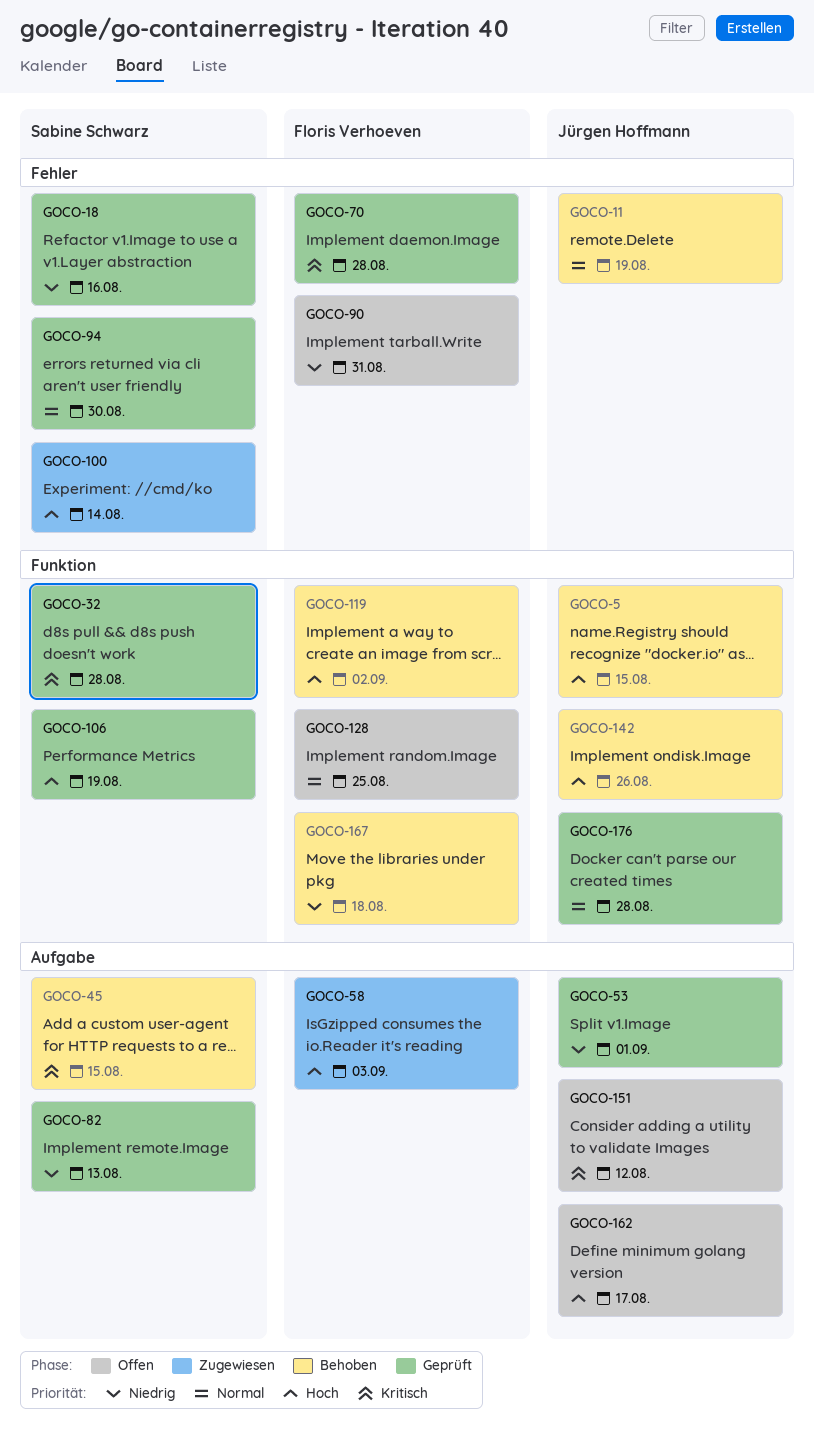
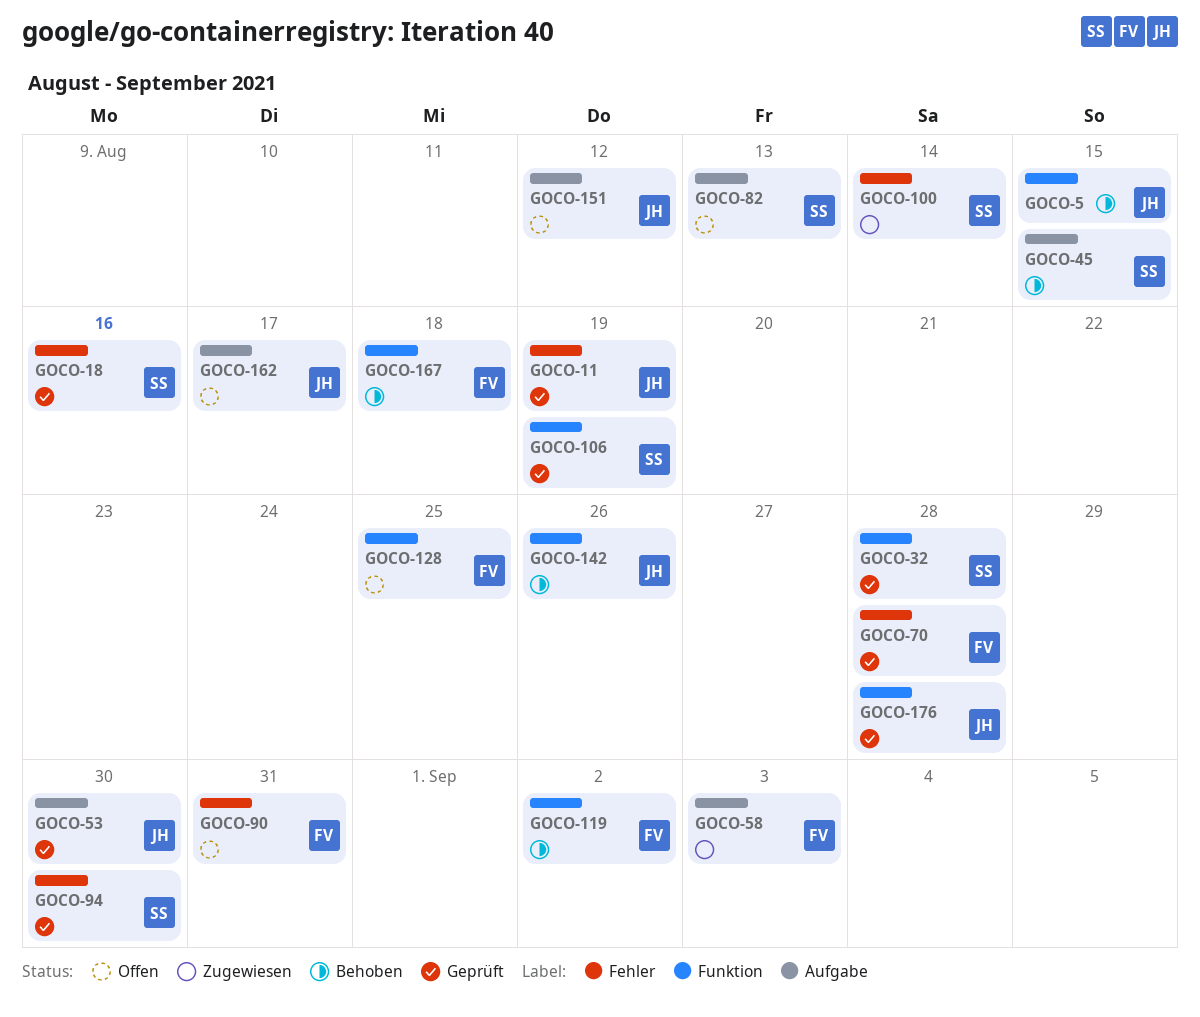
GOCO-11, status: Behoben -> Geprüft
GOCO-53, due: Sep 1 -> Aug 30
GOCO-82, status: Geprüft -> Offen

